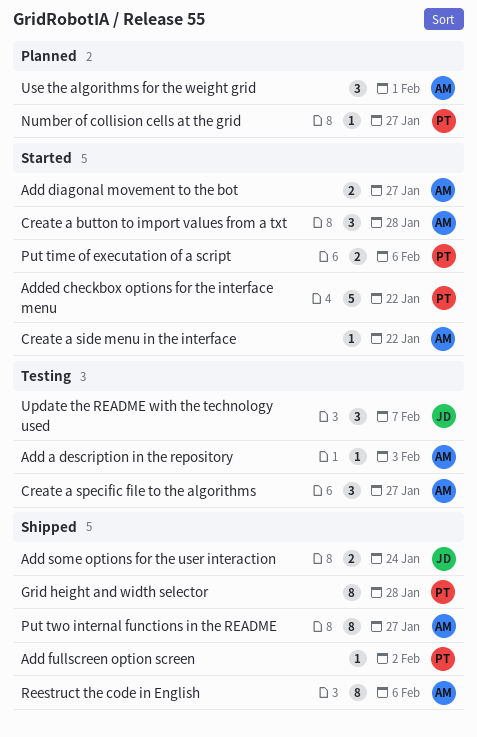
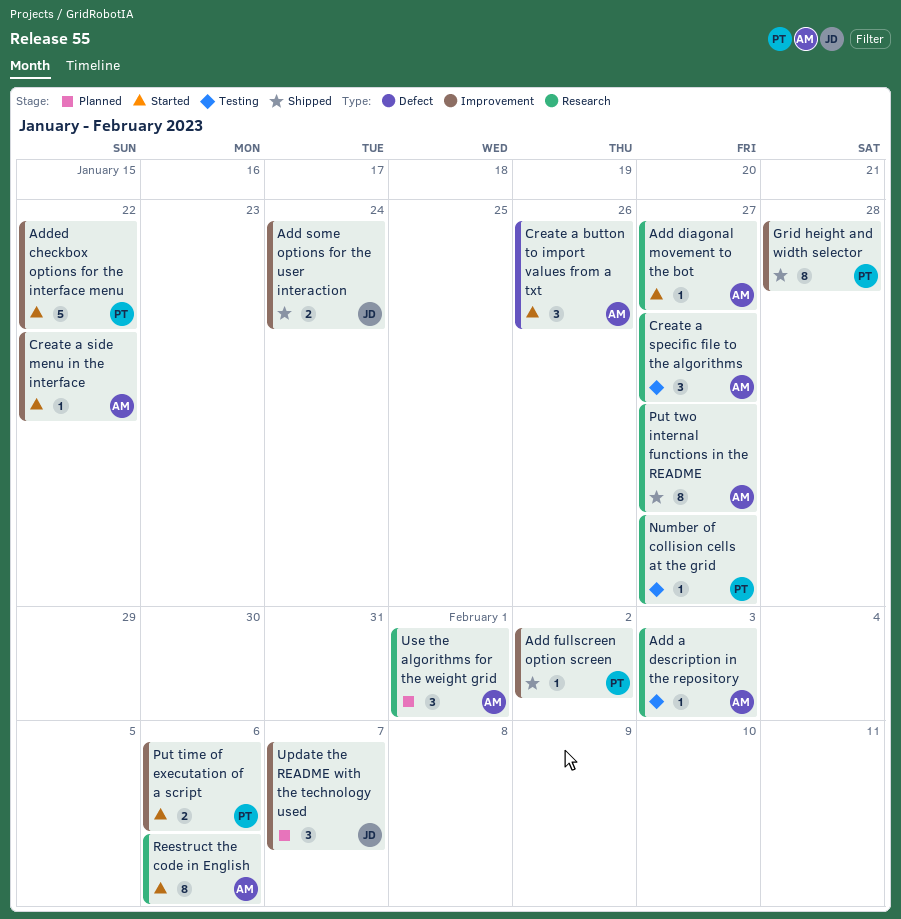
Add diagonal movement to the bot, estimate: 2 -> 1
Create a button to import values from a txt, due: Jan 28 -> Jan 26
Number of collision cells at the grid, status: Planned -> Testing
Reestruct the code in English, status: Shipped -> Started
Update the README with the technology used, status: Testing -> Planned

